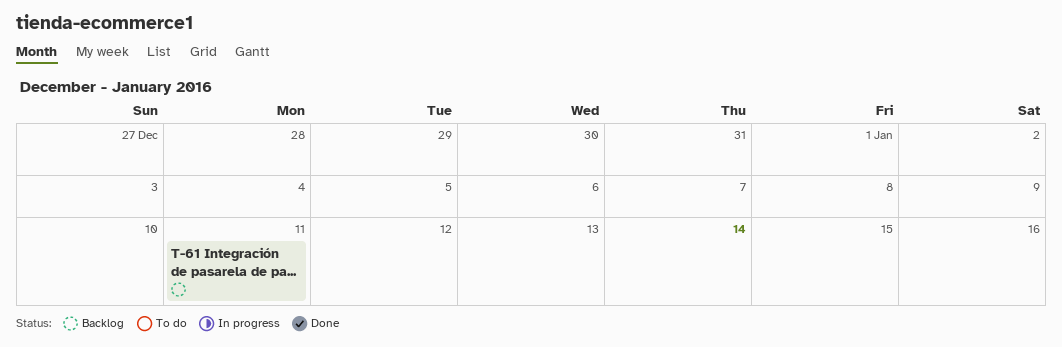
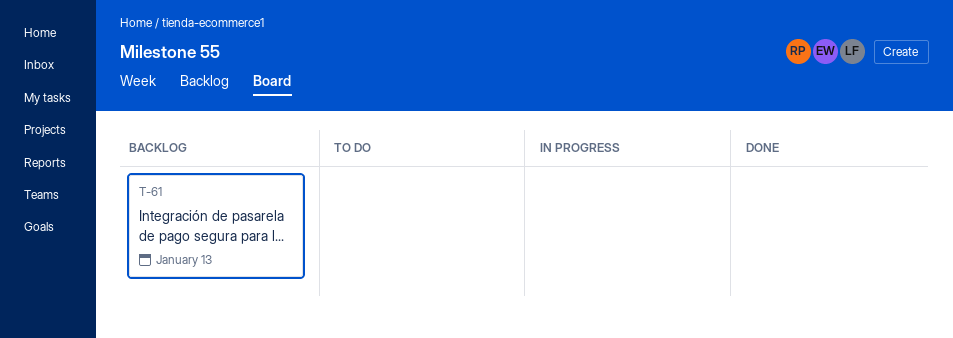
T-61, due: Jan 11 -> Jan 13

